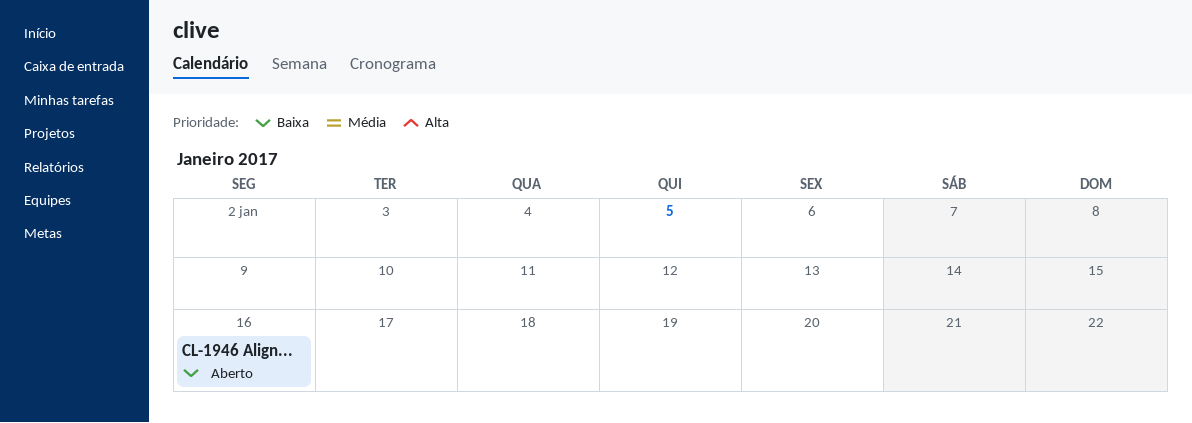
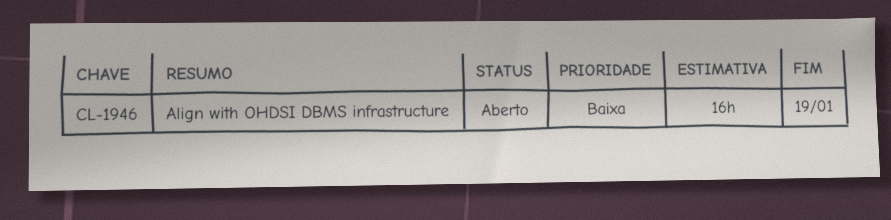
CL-1946, due: Jan 16 -> Jan 19

